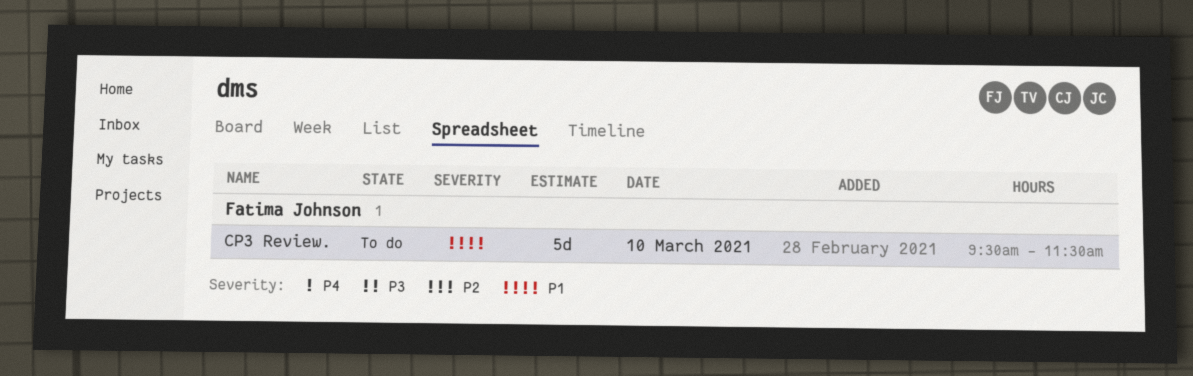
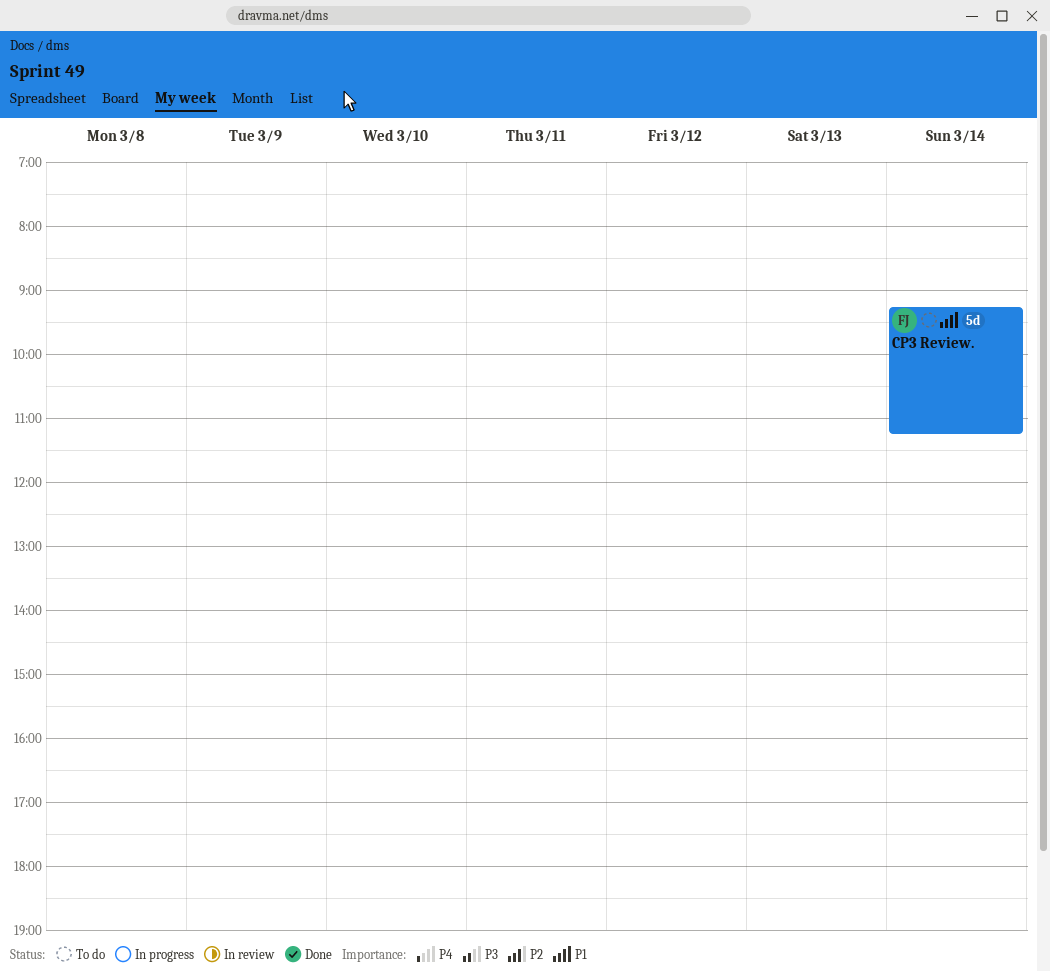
CP3 Review., day: Mar 10 -> Mar 14
CP3 Review., begins: 09:30 -> 09:15
CP3 Review., ends: 11:30 -> 11:15

